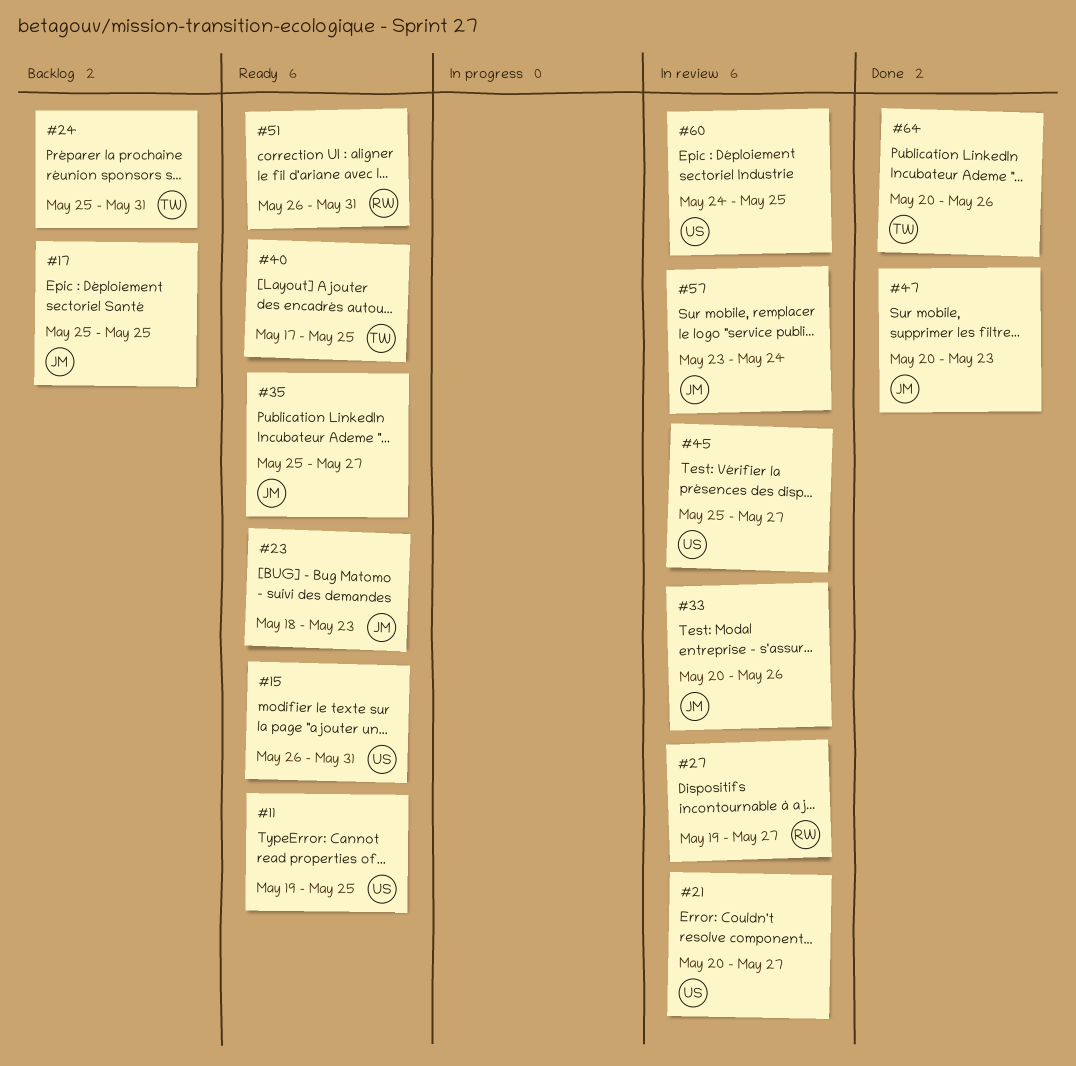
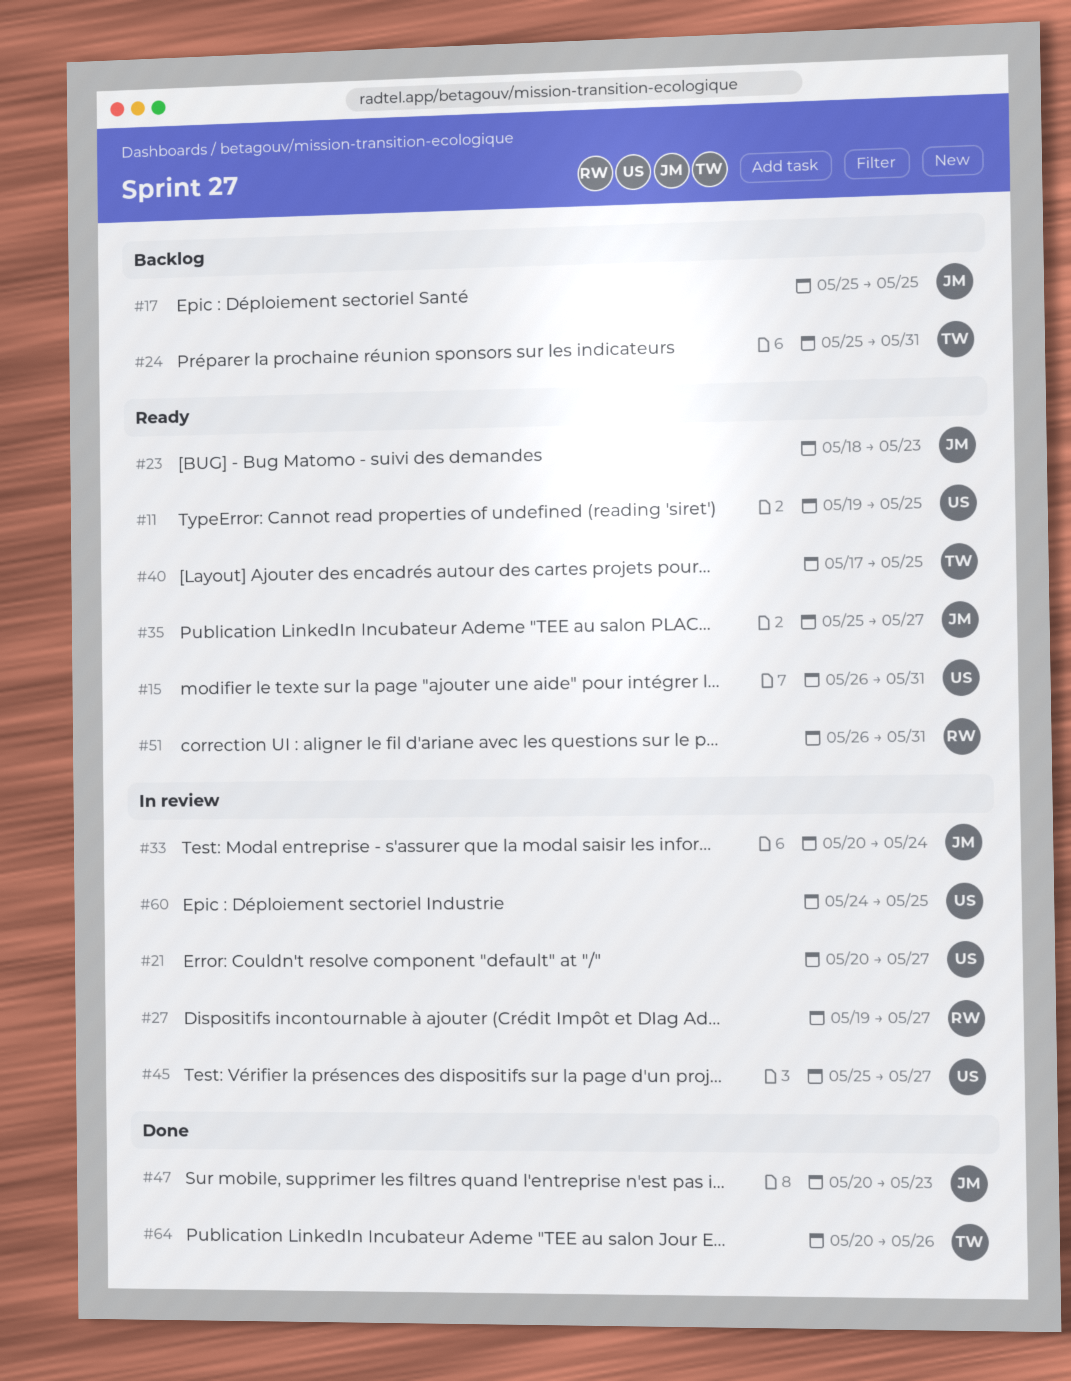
#33, due: May 26 -> May 24
#57: present -> none

